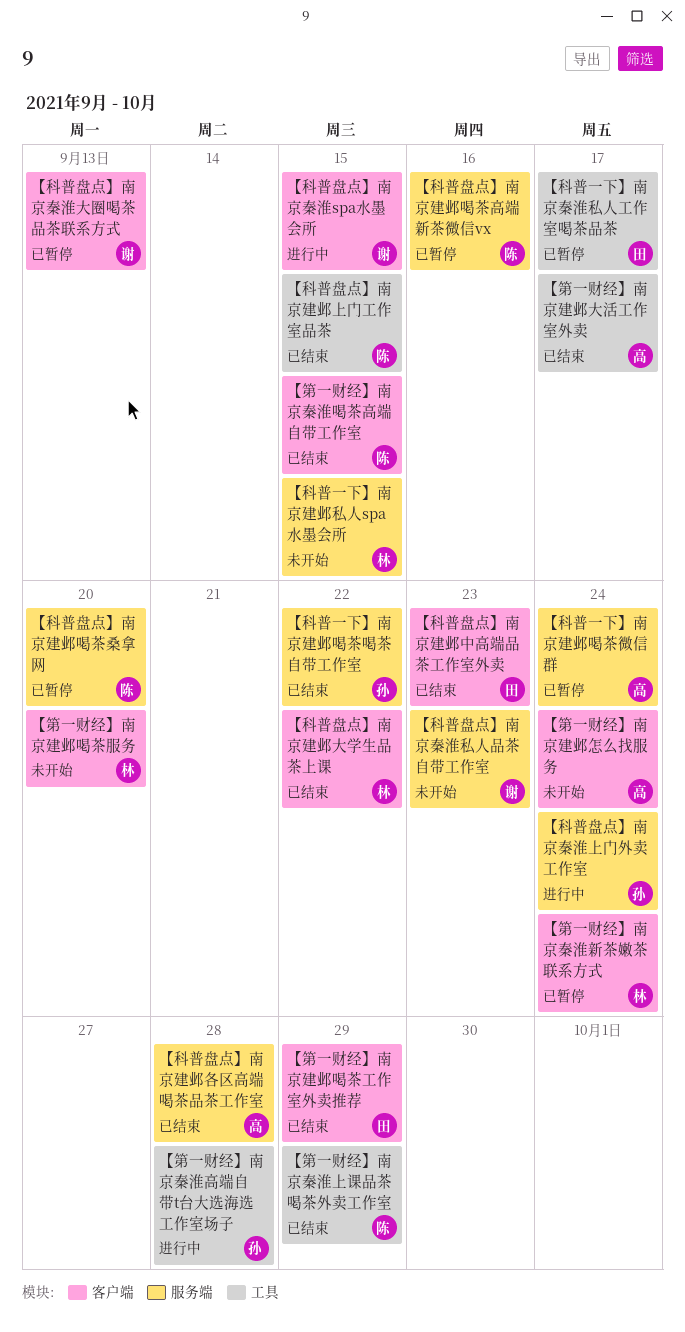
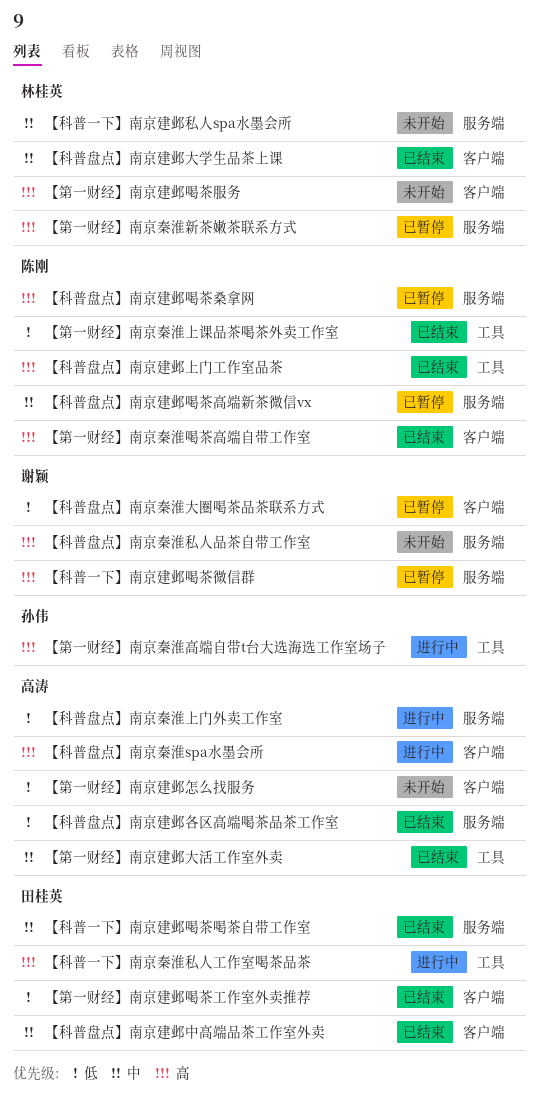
【科普一下】南京建邺喝茶喝茶自带工作室, owner: 孙伟 -> 田桂英
【科普一下】南京建邺喝茶微信群, owner: 高涛 -> 谢颖
【科普一下】南京秦淮私人工作室喝茶品茶, status: 已暂停 -> 进行中
【科普盘点】南京秦淮spa水墨会所, owner: 谢颖 -> 高涛
【科普盘点】南京秦淮上门外卖工作室, owner: 孙伟 -> 高涛
【第一财经】南京秦淮新茶嫩茶联系方式, label: 客户端 -> 服务端

